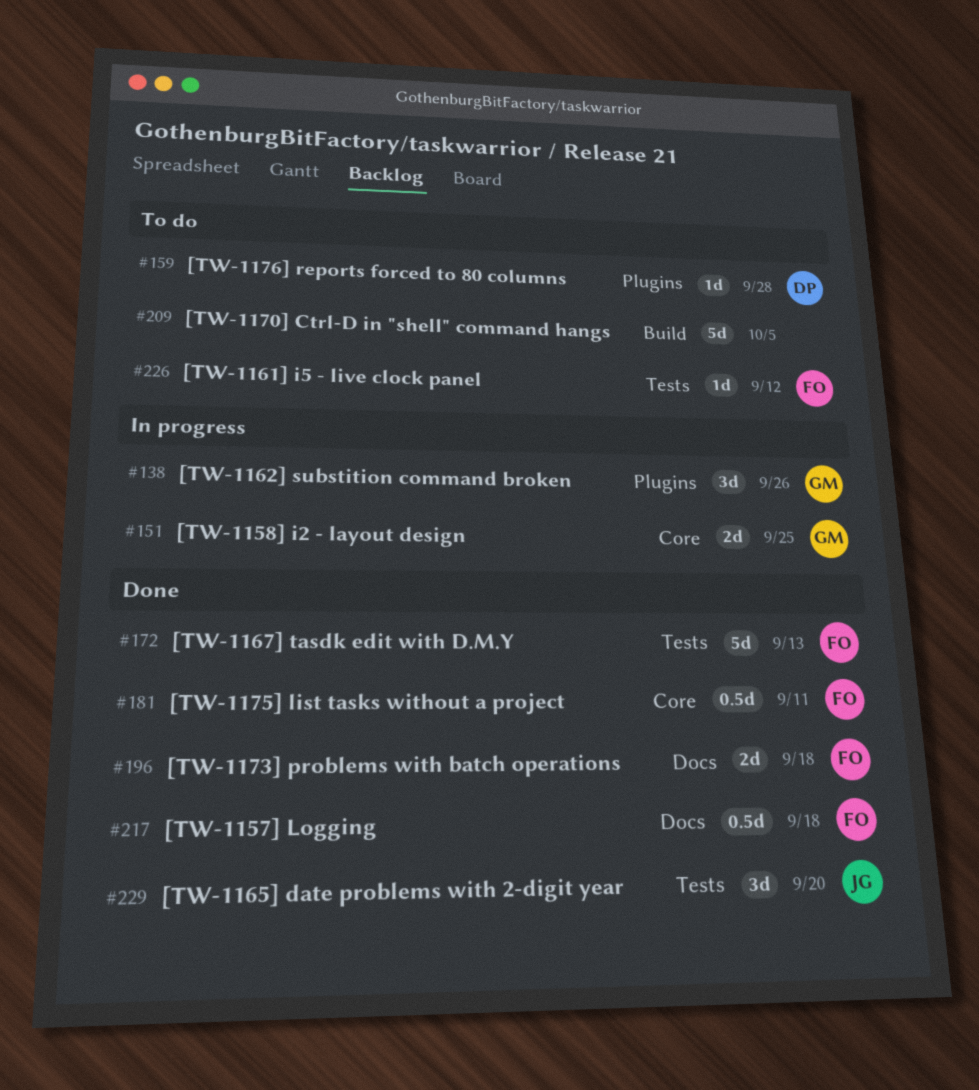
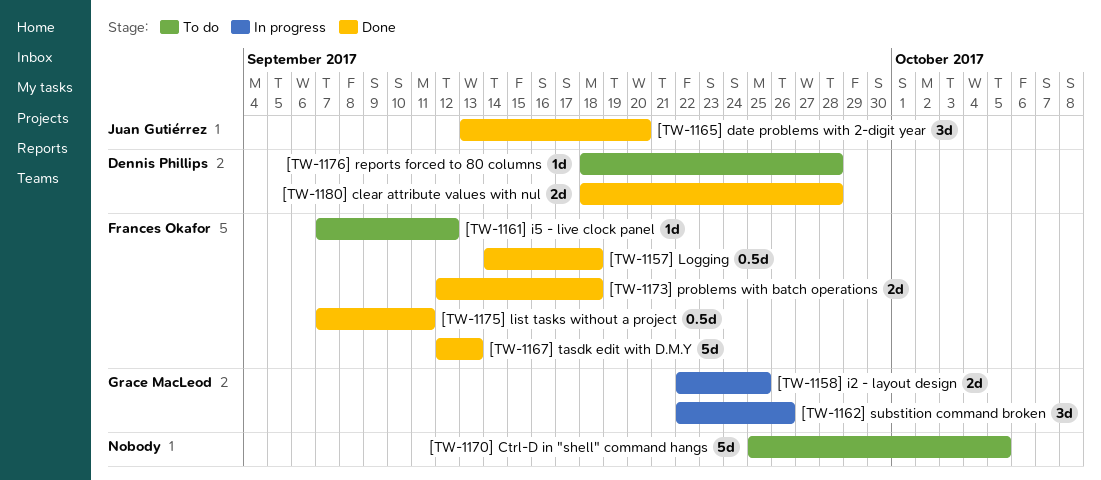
[TW-1180] clear attribute values with nul: none -> present

